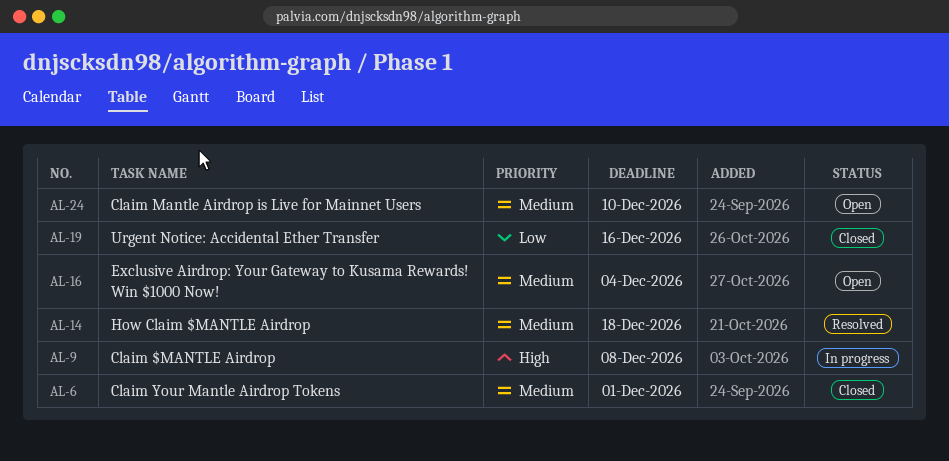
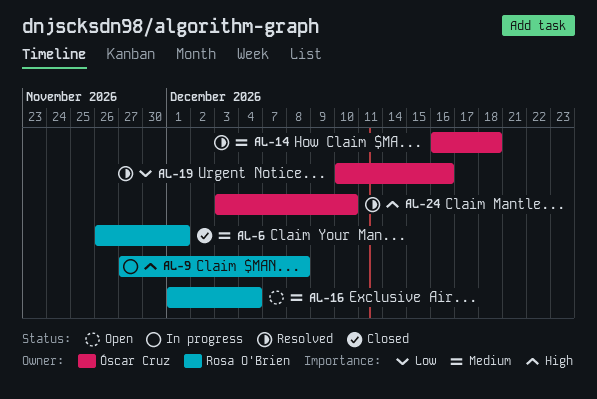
AL-19, status: Closed -> Resolved
AL-24, status: Open -> Resolved
AL-24, priority: Medium -> High

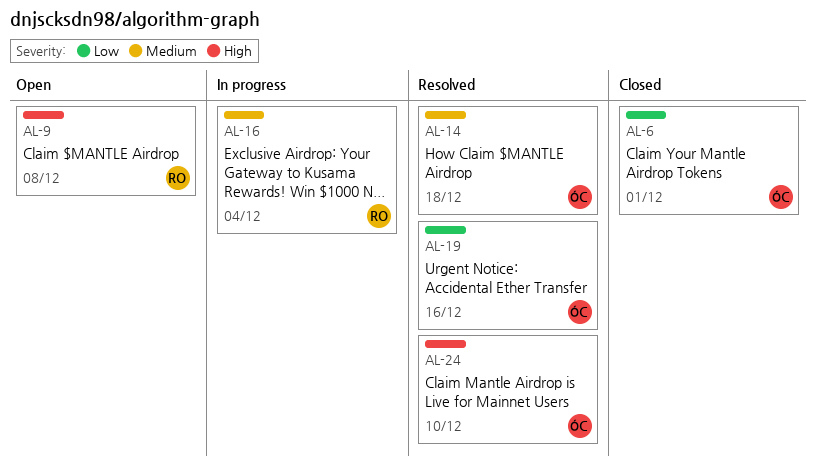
AL-6, owner: Rosa O'Brien -> Óscar Cruz
AL-6, priority: Medium -> Low
AL-9, status: In progress -> Open
AL-16, status: Open -> In progress

